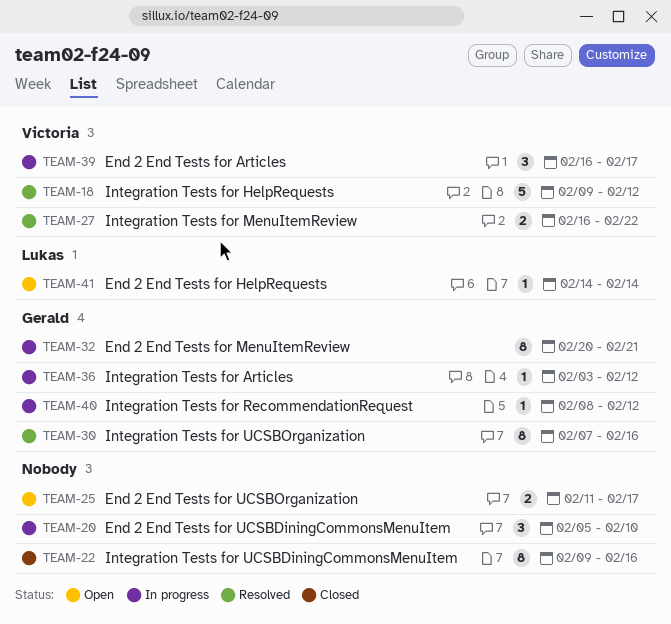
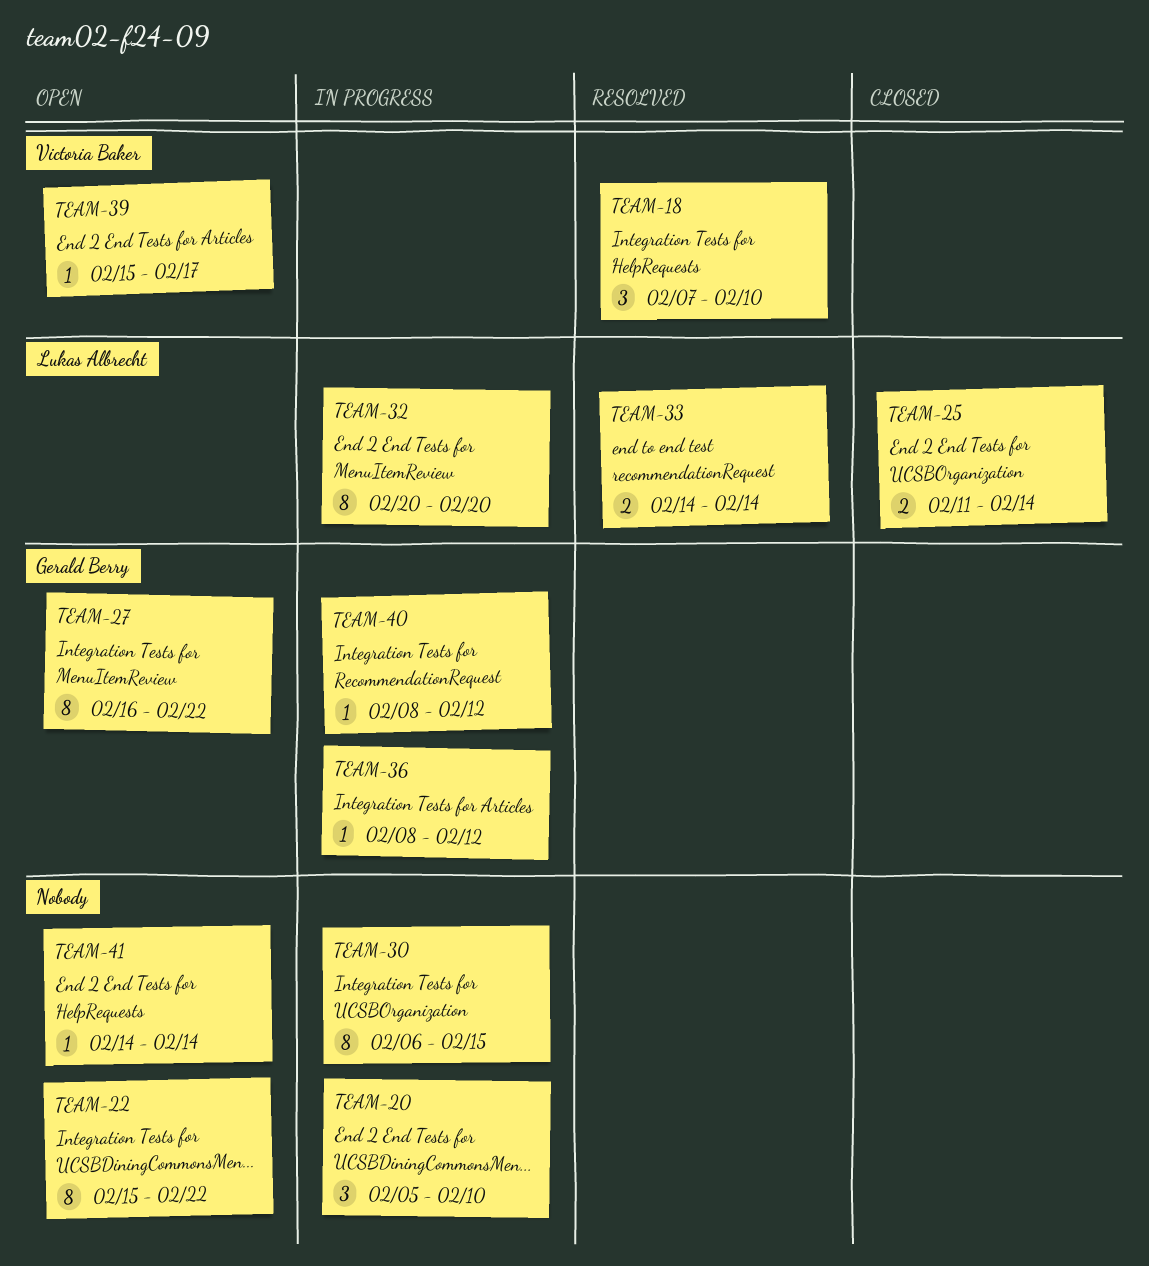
TEAM-18, estimate: 5 -> 3
TEAM-18, start: Feb 9 -> Feb 7
TEAM-18, due: Feb 12 -> Feb 10
TEAM-22, status: Closed -> Open
TEAM-22, start: Feb 9 -> Feb 15
TEAM-22, due: Feb 16 -> Feb 22
TEAM-25, status: Open -> Closed
TEAM-25, owner: none -> Lukas Albrecht
TEAM-25, due: Feb 17 -> Feb 14
TEAM-27, status: Resolved -> Open
TEAM-27, owner: Victoria Baker -> Gerald Berry
TEAM-27, estimate: 2 -> 8
TEAM-30, status: Resolved -> In progress
TEAM-30, owner: Gerald Berry -> none
TEAM-30, start: Feb 7 -> Feb 6
TEAM-30, due: Feb 16 -> Feb 15
TEAM-32, owner: Gerald Berry -> Lukas Albrecht
TEAM-32, due: Feb 21 -> Feb 20
TEAM-33: none -> present
TEAM-36, start: Feb 3 -> Feb 8
TEAM-39, status: In progress -> Open
TEAM-39, estimate: 3 -> 1
TEAM-39, start: Feb 16 -> Feb 15
TEAM-41, owner: Lukas Albrecht -> none

